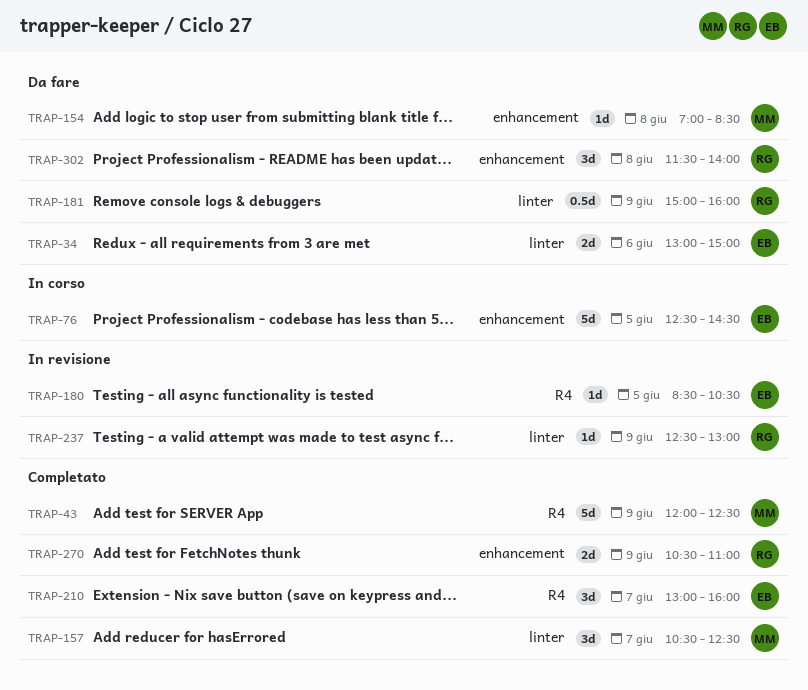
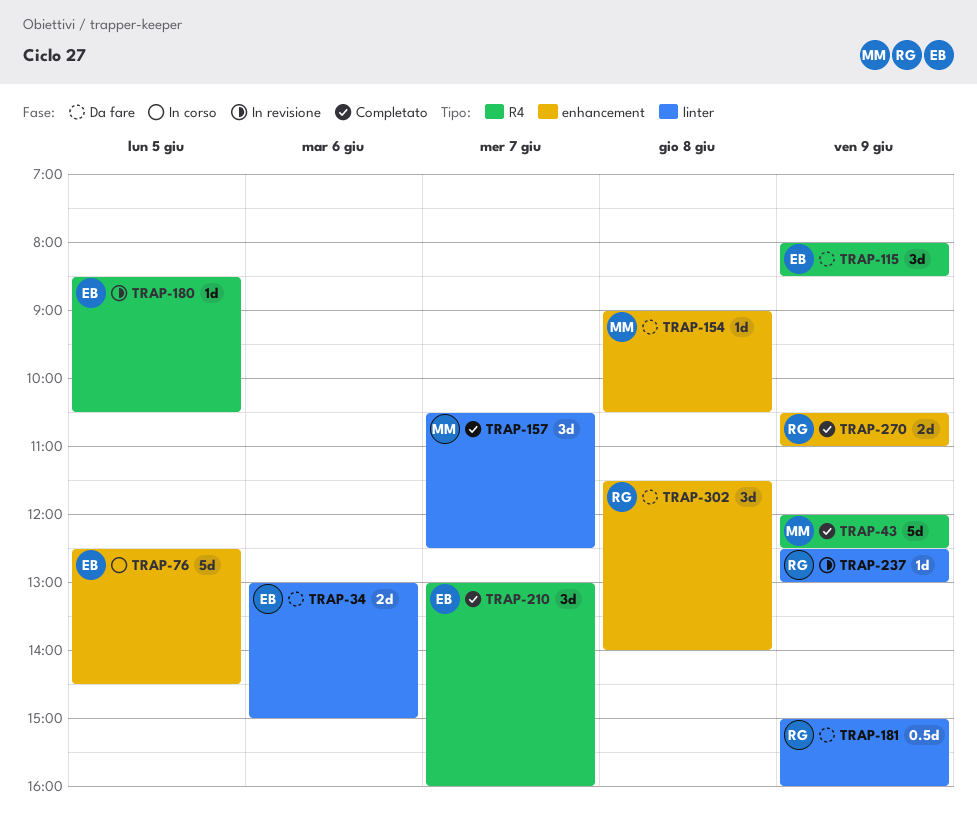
TRAP-115: none -> present
TRAP-154, begins: 07:00 -> 09:00
TRAP-154, ends: 08:30 -> 10:30

